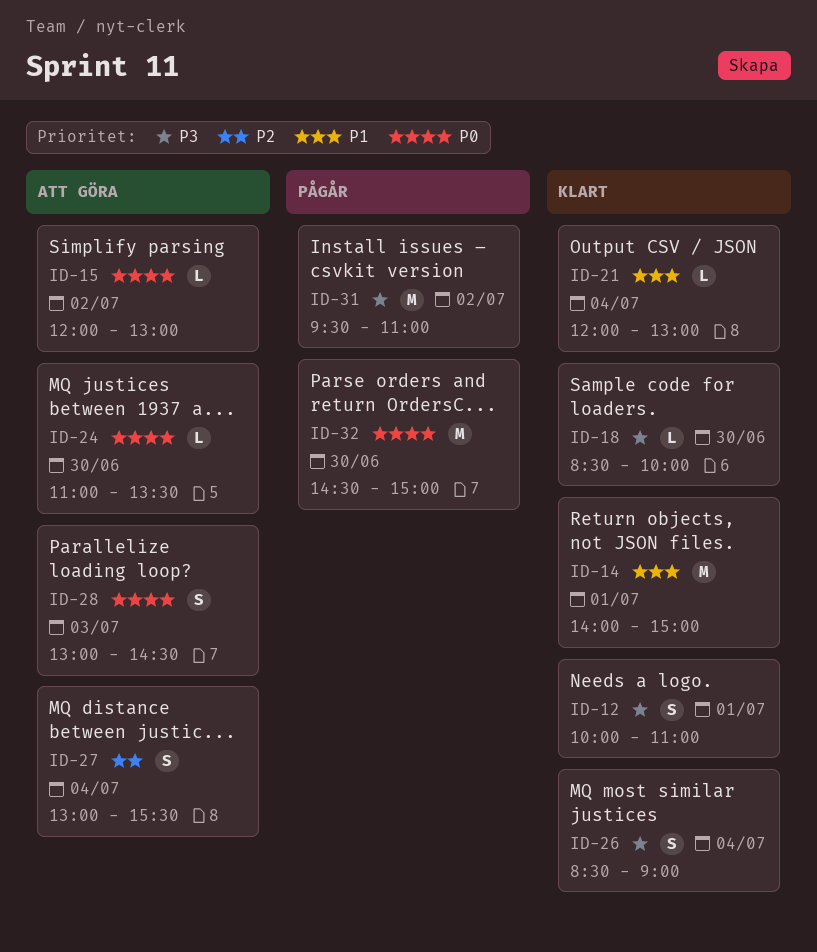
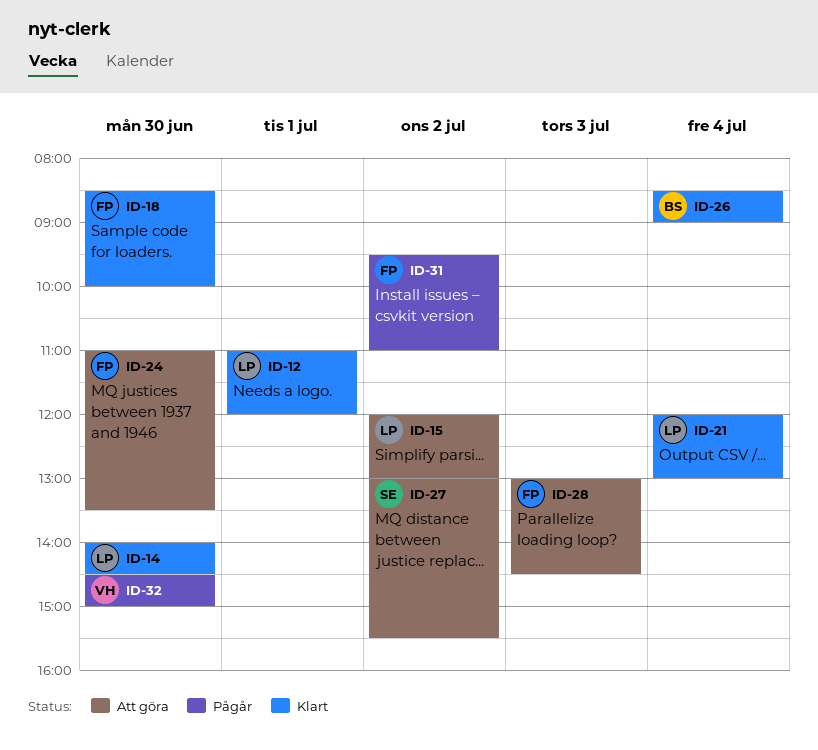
ID-12, begins: 10:00 -> 11:00
ID-12, ends: 11:00 -> 12:00
ID-14, day: Jul 1 -> Jun 30
ID-14, ends: 15:00 -> 14:30
ID-27, day: Jul 4 -> Jul 2

